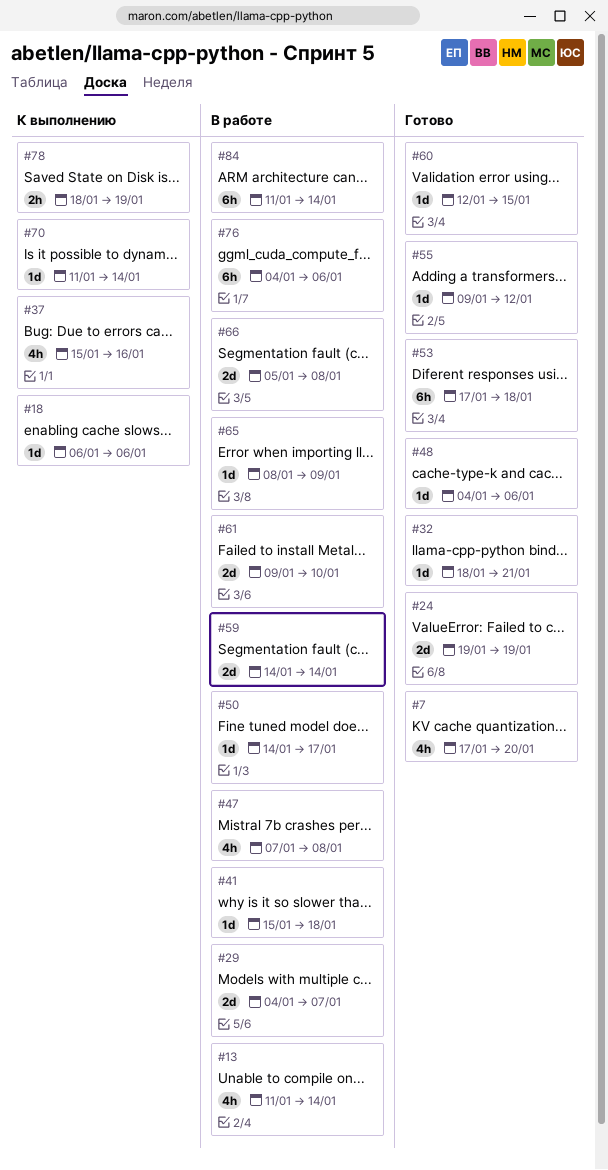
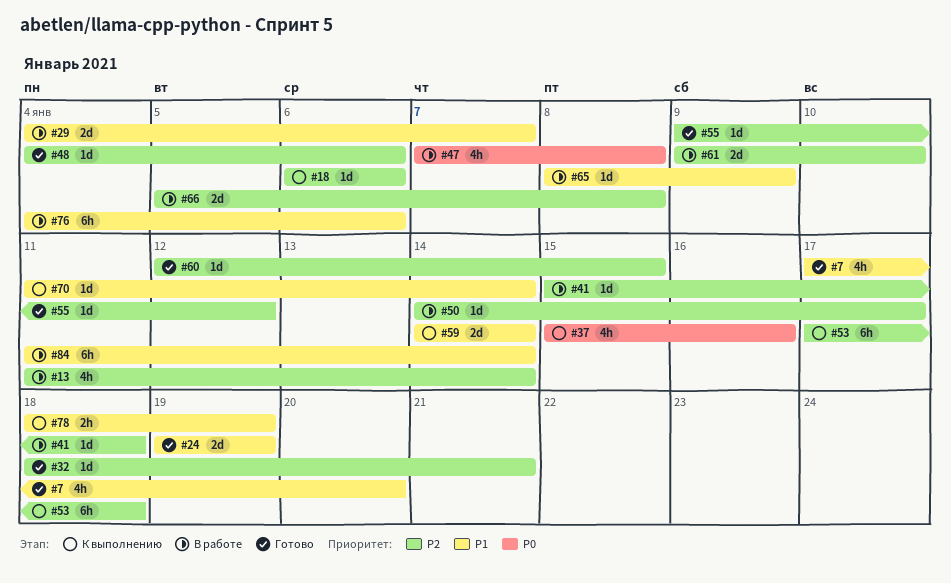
#53, status: Готово -> К выполнению
#59, status: В работе -> К выполнению

